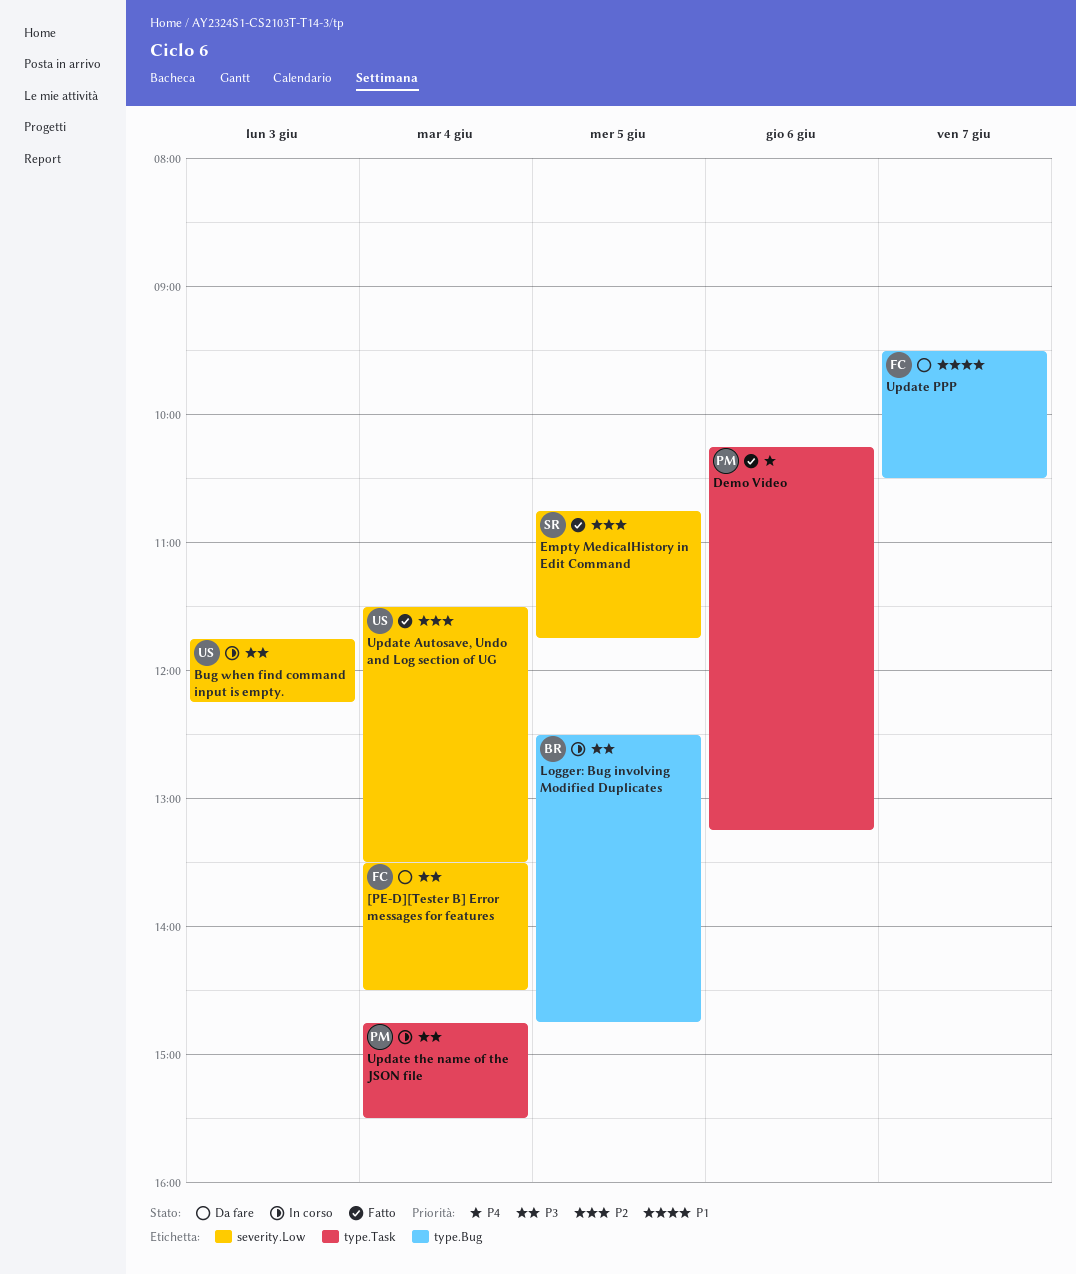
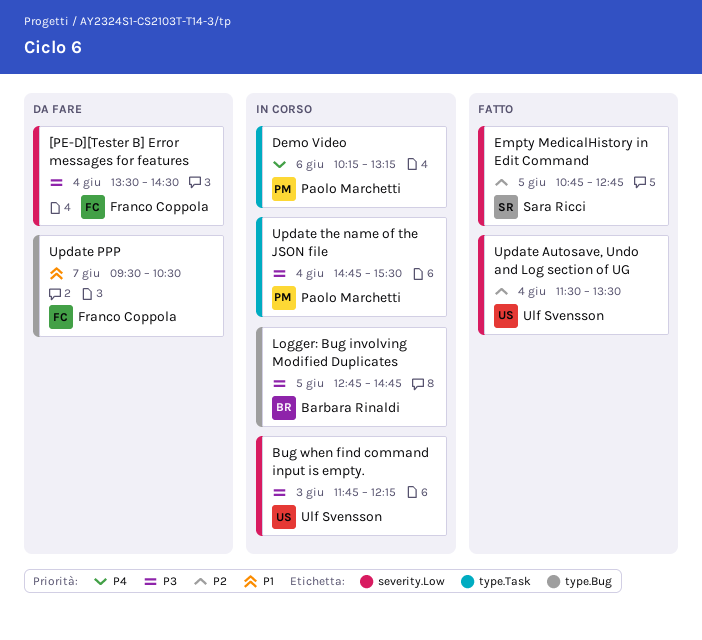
Demo Video, status: Fatto -> In corso
Empty MedicalHistory in Edit Command, ends: 11:45 -> 12:45
Logger: Bug involving Modified Duplicates, begins: 12:30 -> 12:45

